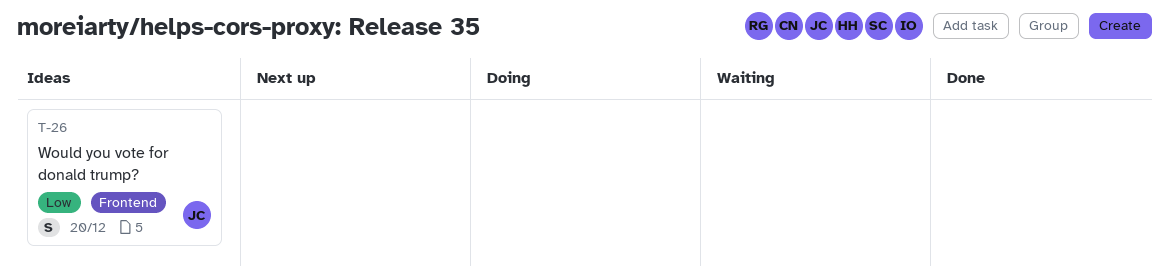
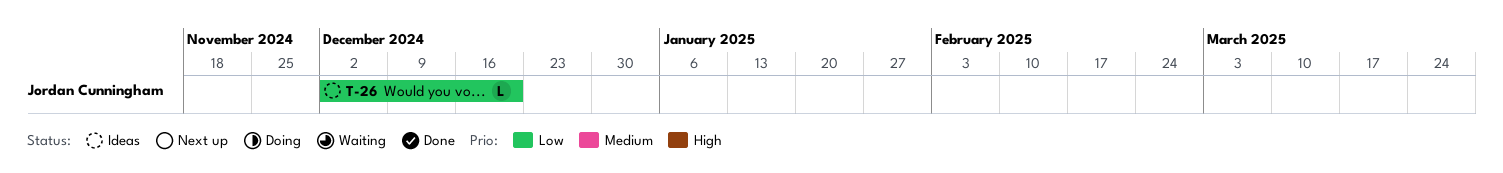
T-26, estimate: S -> L

